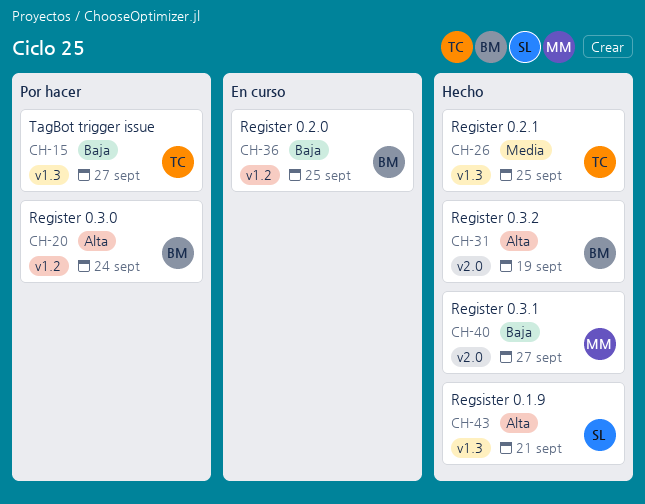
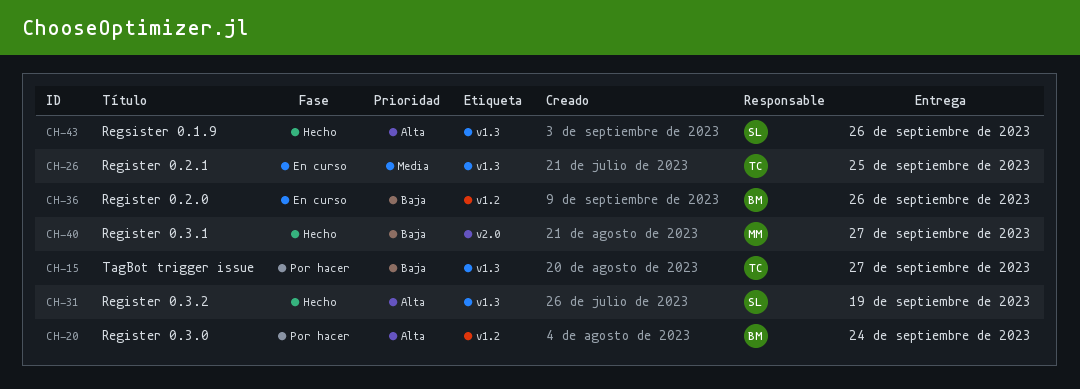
CH-26, status: Hecho -> En curso
CH-31, owner: BM -> SL
CH-31, label: v2.0 -> v1.3
CH-36, due: Sep 25 -> Sep 26
CH-43, due: Sep 21 -> Sep 26

